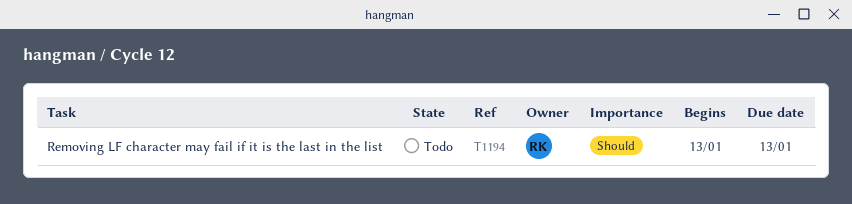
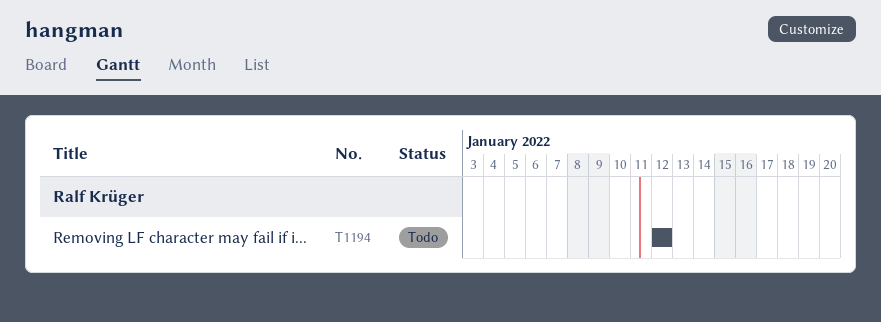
T1194, start: Jan 13 -> Jan 12
T1194, due: Jan 13 -> Jan 12

